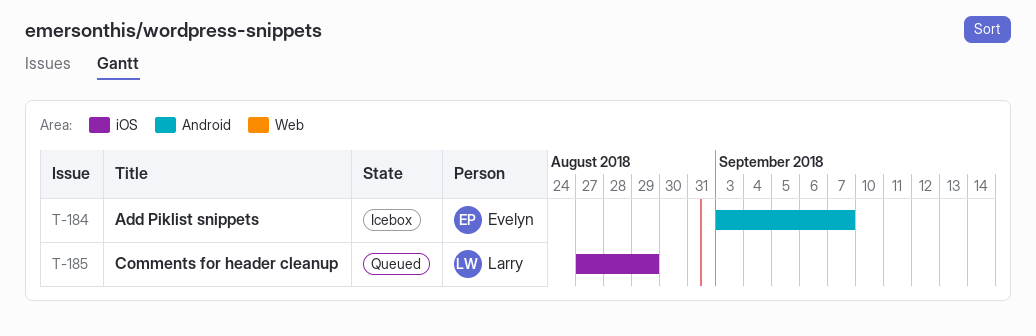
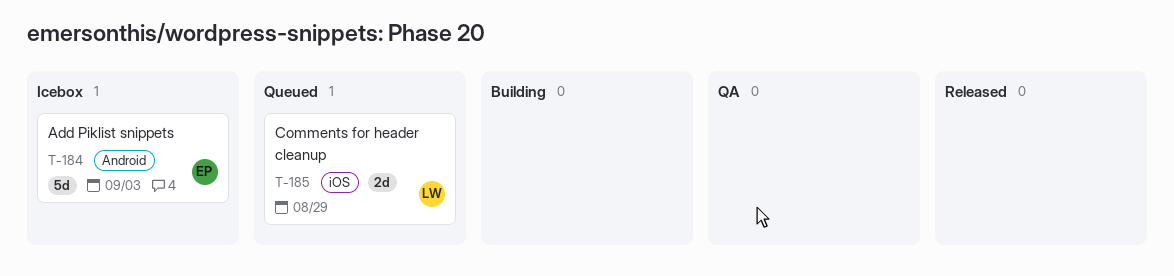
T-184, due: Sep 7 -> Sep 3

